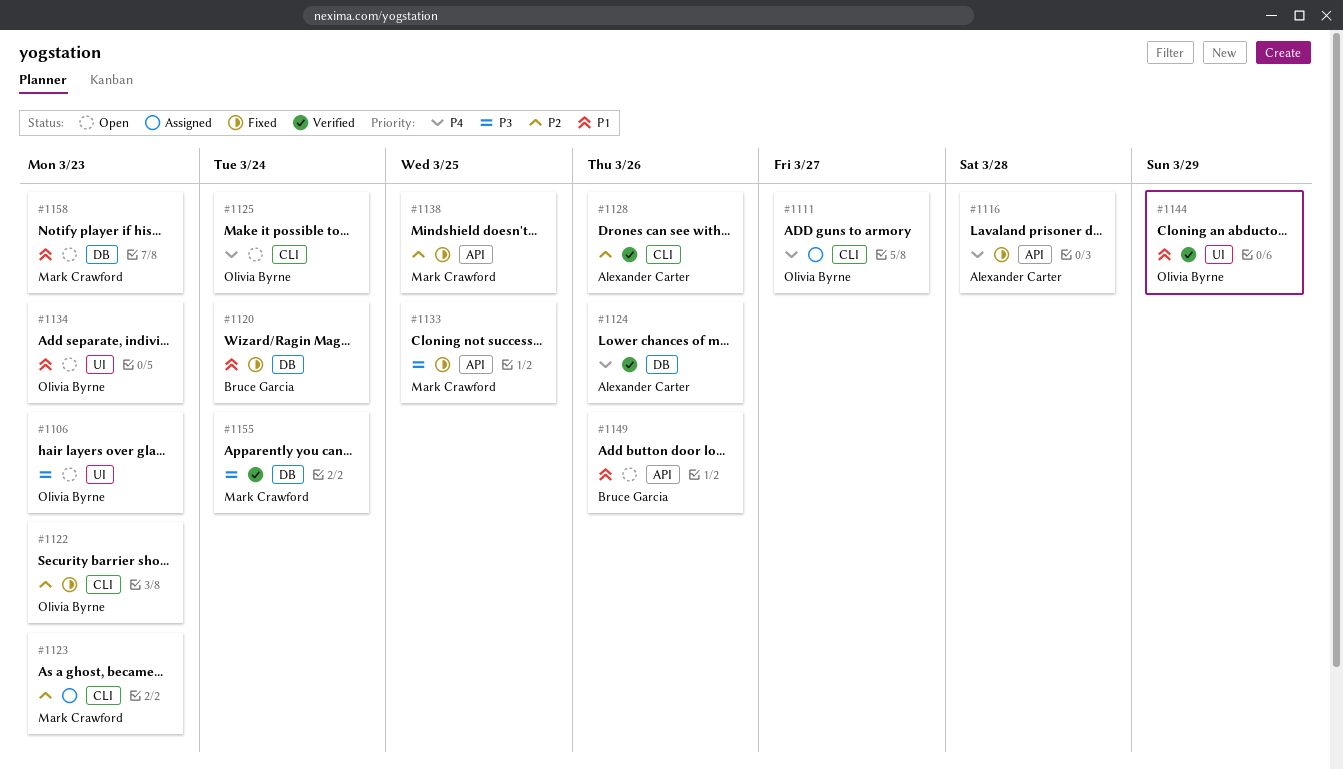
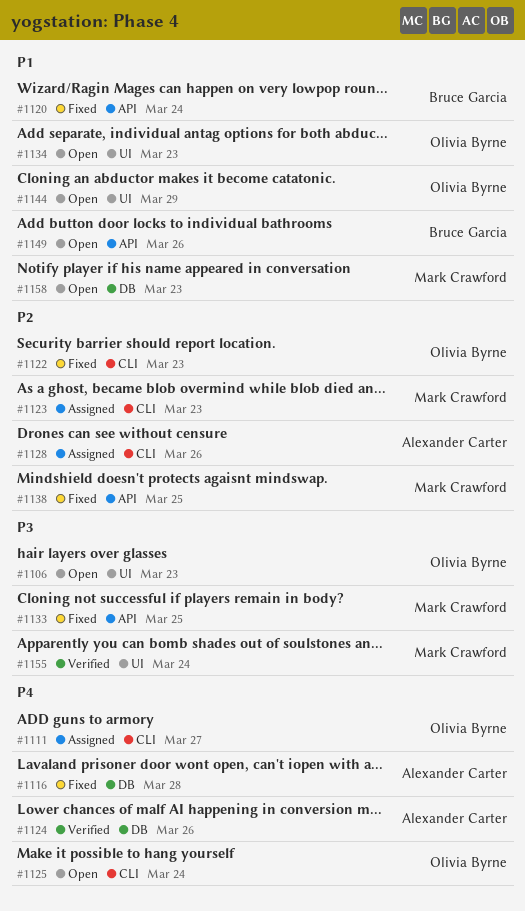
#1116, label: API -> DB
#1120, label: DB -> API
#1128, status: Verified -> Assigned
#1144, status: Verified -> Open
#1155, label: DB -> UI

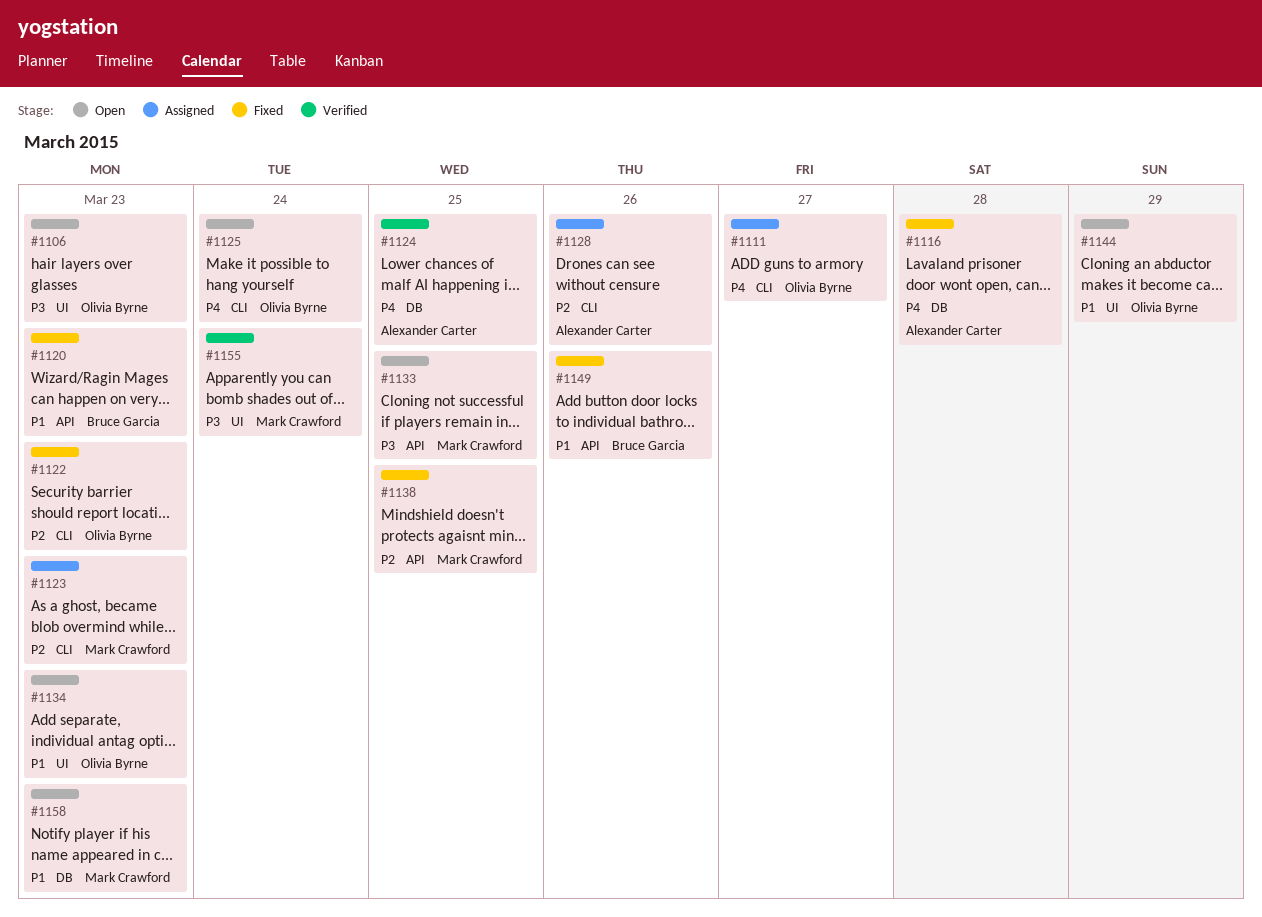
#1120, due: Mar 24 -> Mar 23
#1124, due: Mar 26 -> Mar 25
#1133, status: Fixed -> Open
#1149, status: Open -> Fixed

